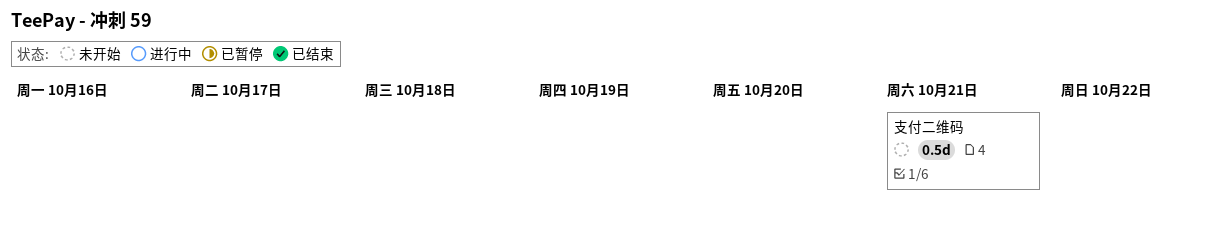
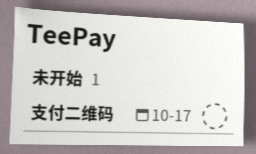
支付二维码, due: Oct 21 -> Oct 17

